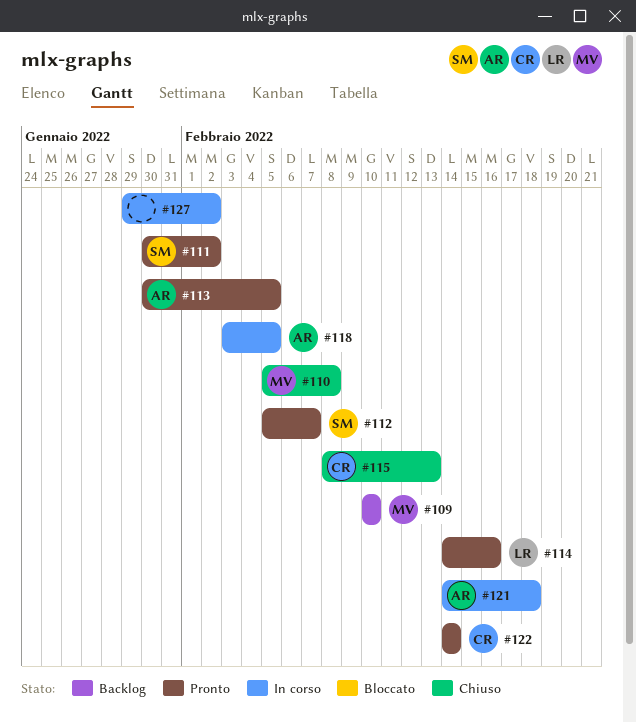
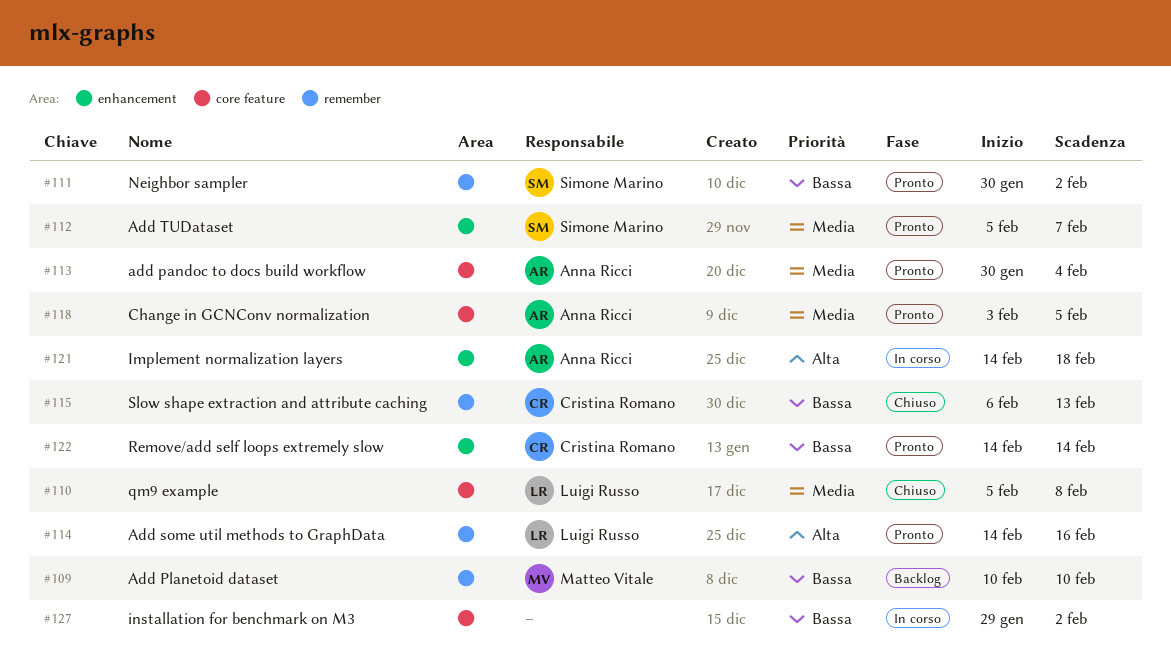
#110, owner: Matteo Vitale -> Luigi Russo
#113, due: Feb 5 -> Feb 4
#115, start: Feb 8 -> Feb 6
#118, status: In corso -> Pronto

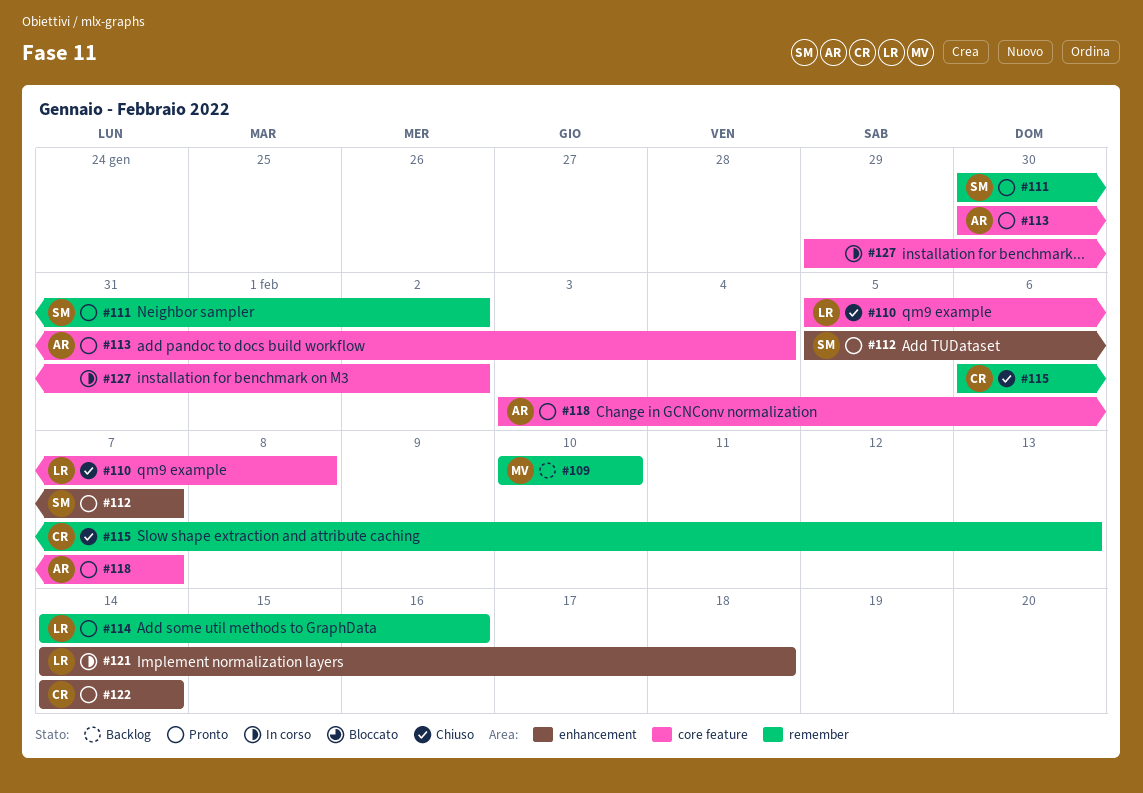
#118, due: Feb 5 -> Feb 7
#121, owner: Anna Ricci -> Luigi Russo

